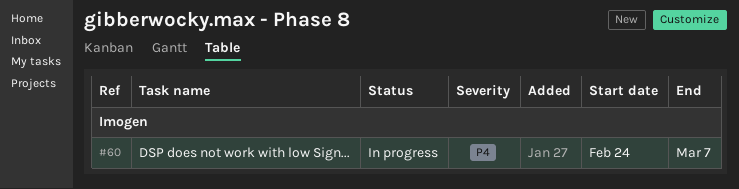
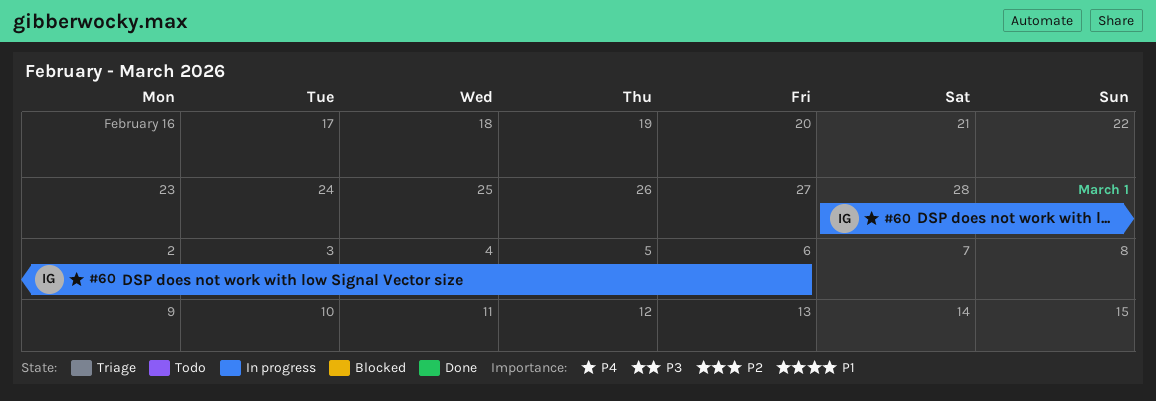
#60, start: Feb 24 -> Feb 28
#60, due: Mar 7 -> Mar 6

